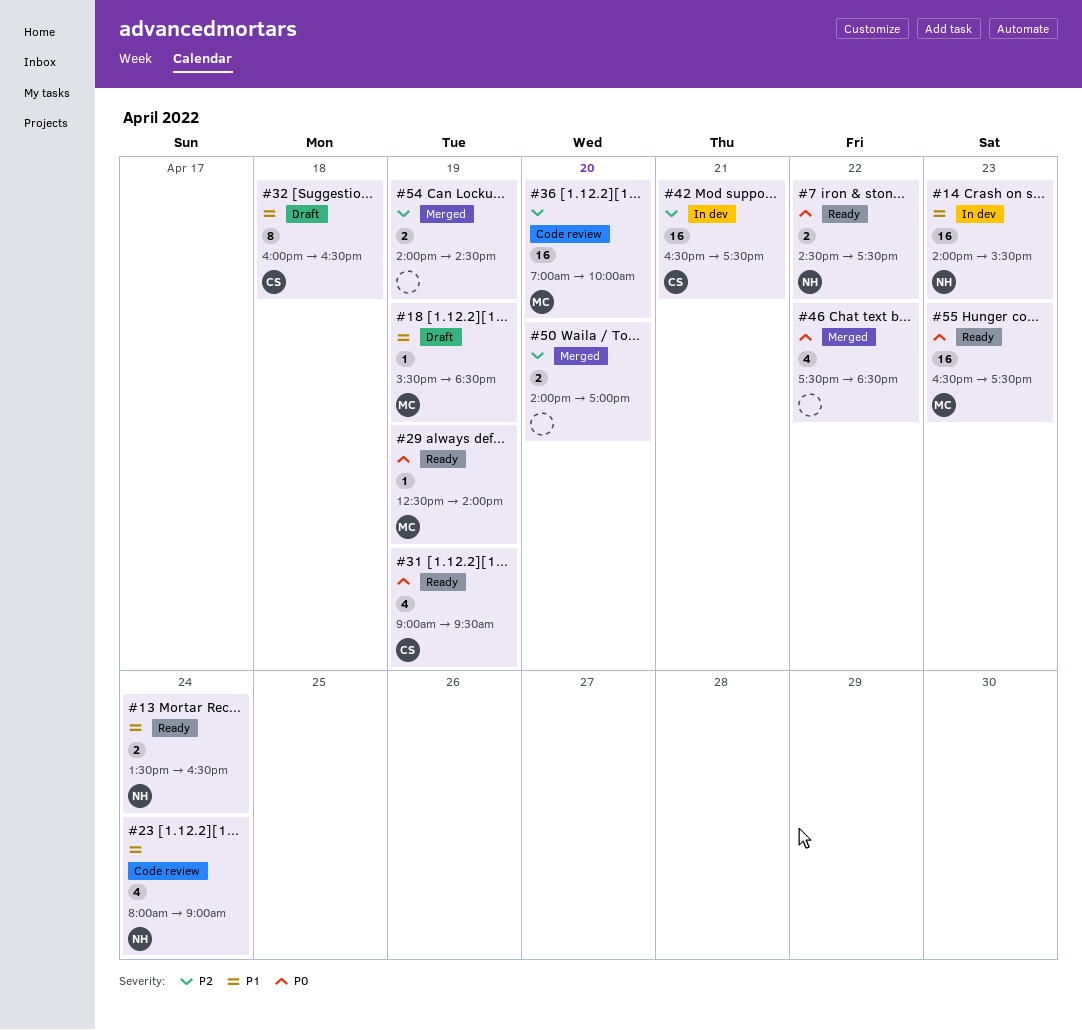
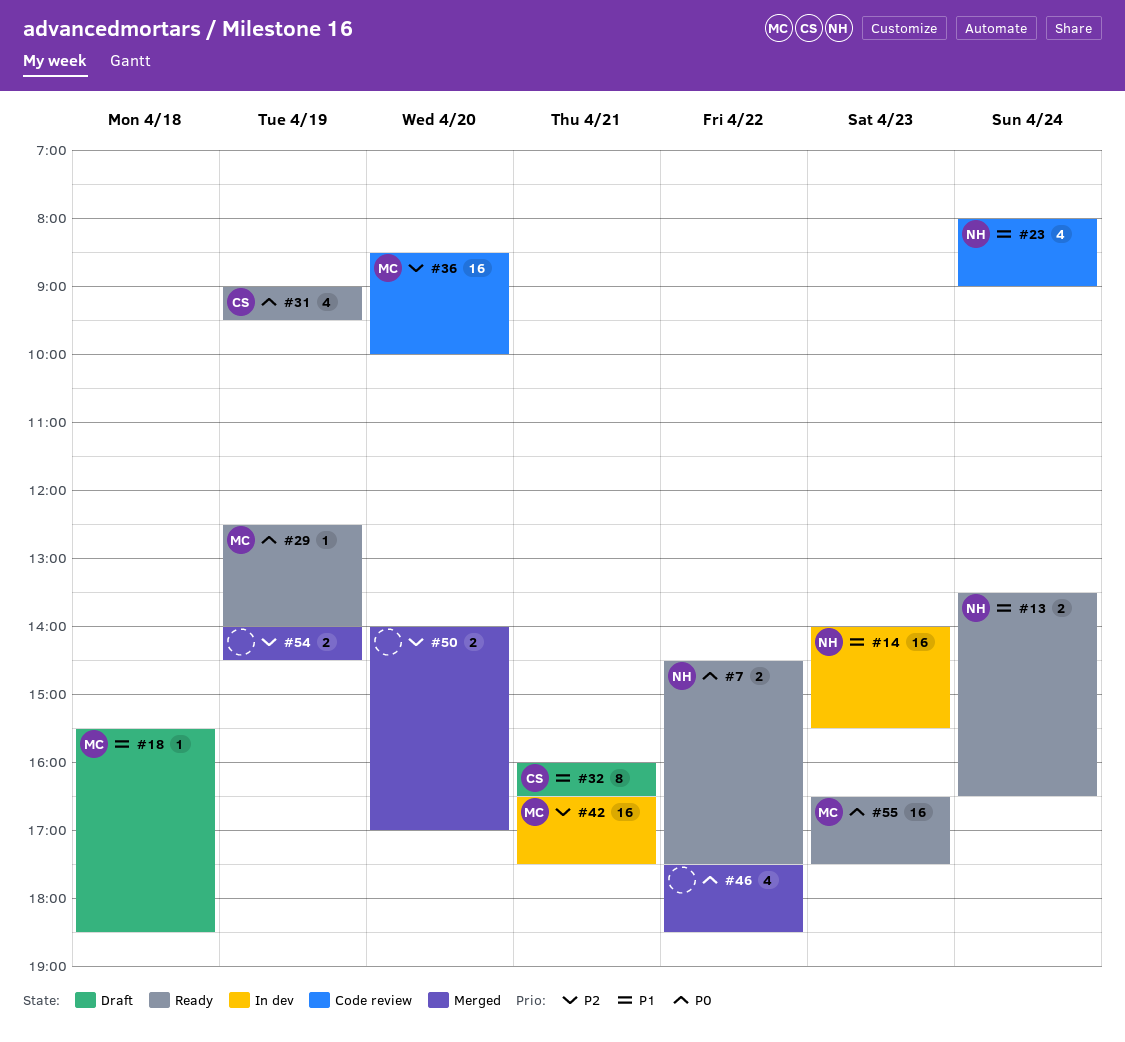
#18, day: Apr 19 -> Apr 18
#32, day: Apr 18 -> Apr 21
#36, begins: 07:00 -> 08:30
#42, owner: CS -> MC

